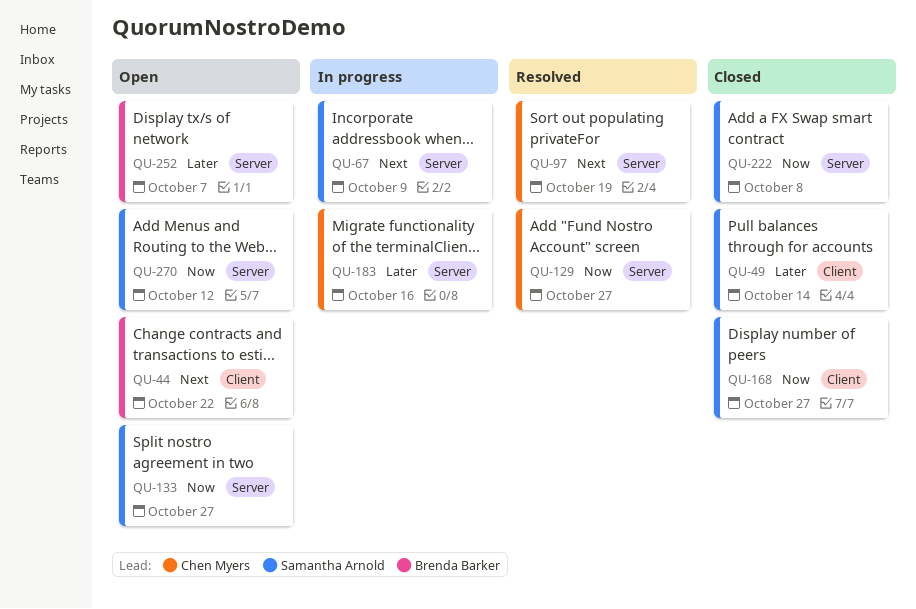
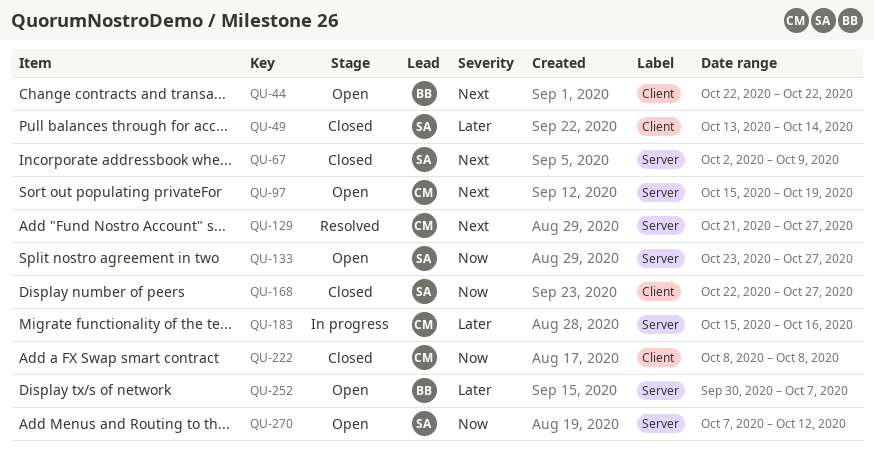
QU-67, status: In progress -> Closed
QU-97, status: Resolved -> Open
QU-129, priority: Now -> Next
QU-222, owner: Samantha Arnold -> Chen Myers
QU-222, label: Server -> Client

